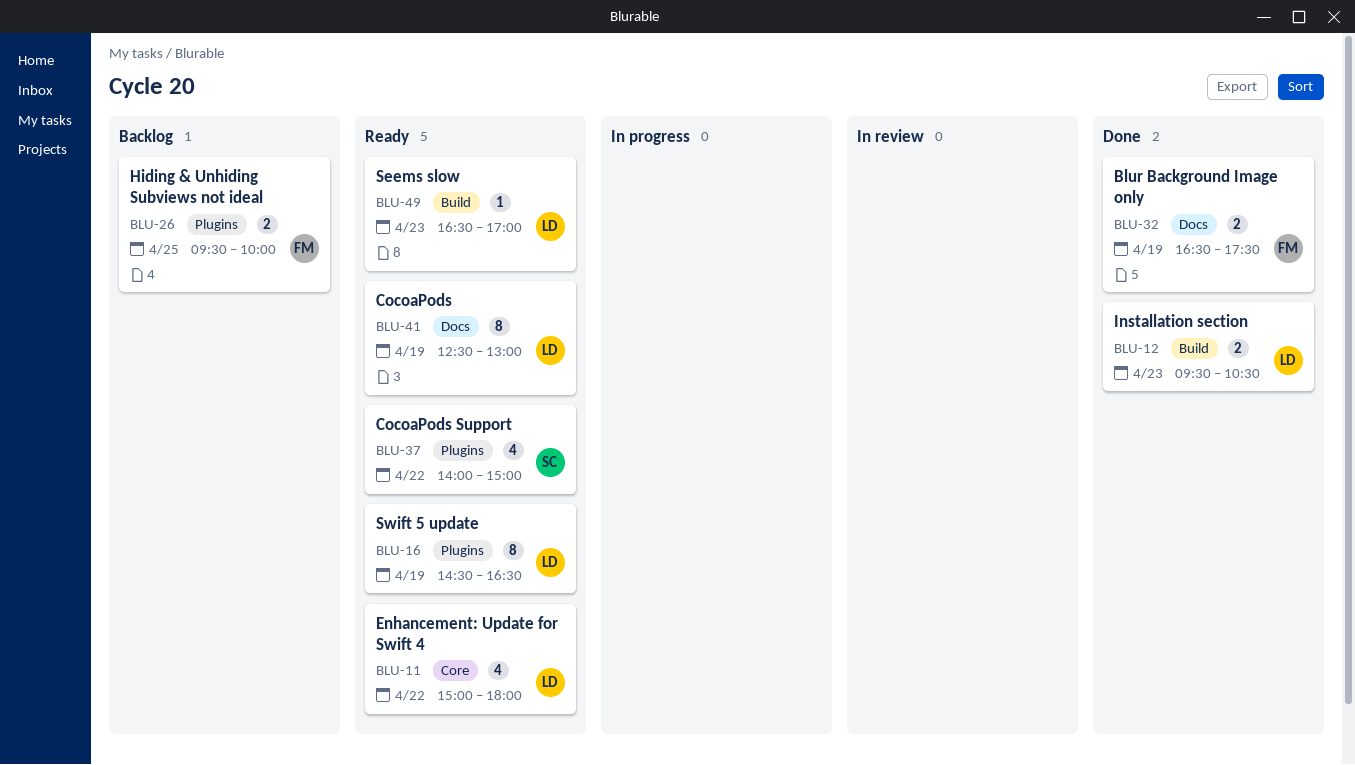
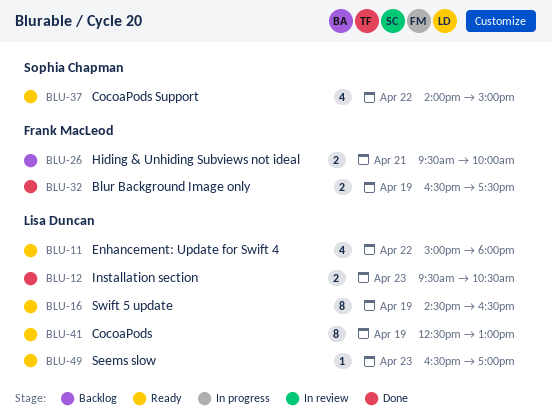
BLU-26, day: Apr 25 -> Apr 21

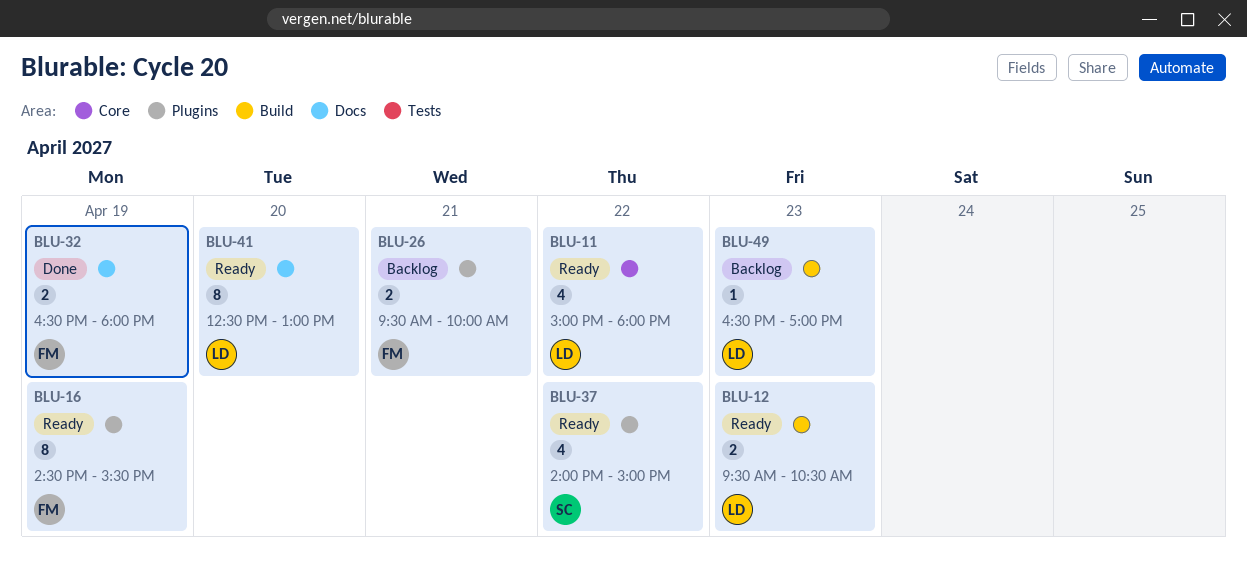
BLU-12, status: Done -> Ready
BLU-16, owner: Lisa Duncan -> Frank MacLeod
BLU-16, ends: 16:30 -> 15:30
BLU-32, ends: 17:30 -> 18:00
BLU-41, day: Apr 19 -> Apr 20
BLU-49, status: Ready -> Backlog

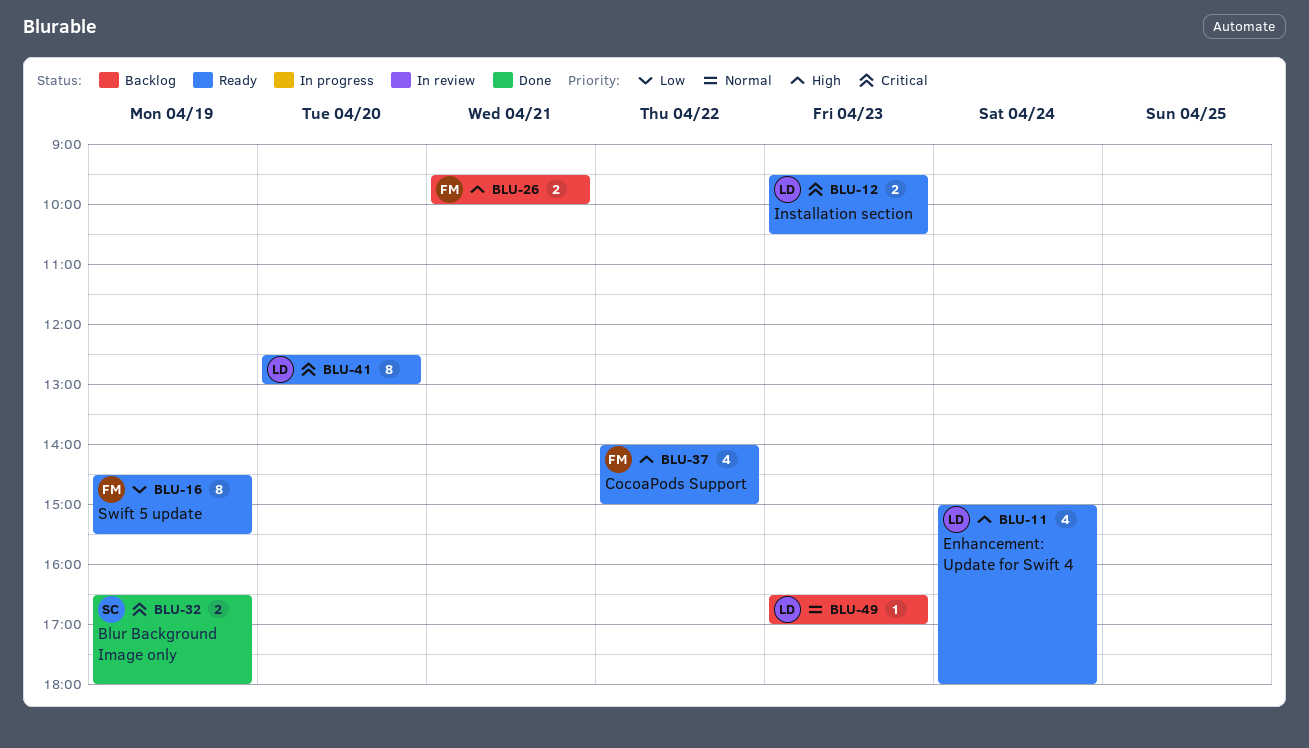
BLU-11, day: Apr 22 -> Apr 24
BLU-32, owner: FM -> SC
BLU-37, owner: SC -> FM

